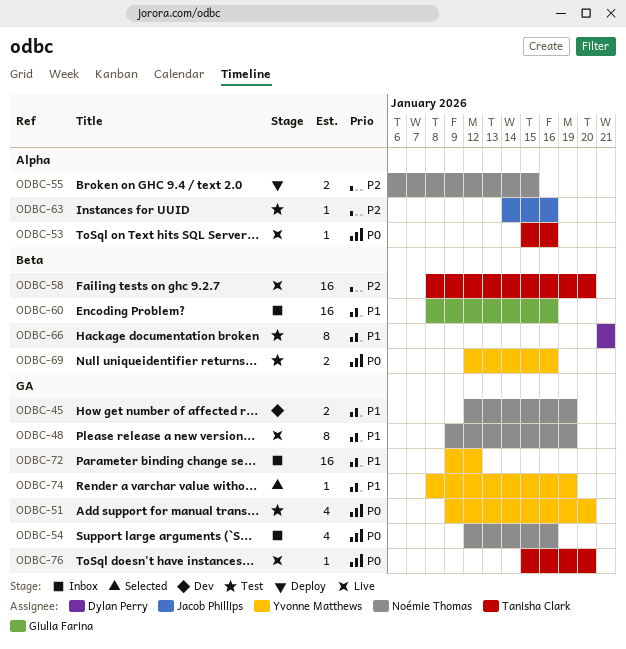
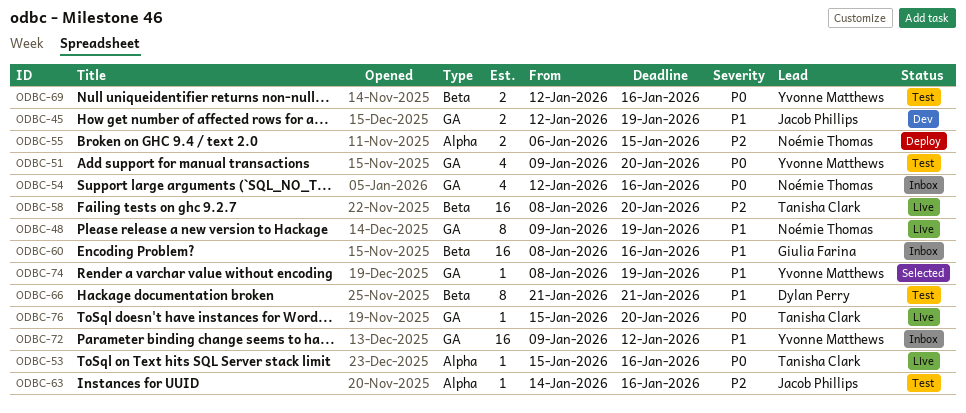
ODBC-45, owner: Noémie Thomas -> Jacob Phillips

